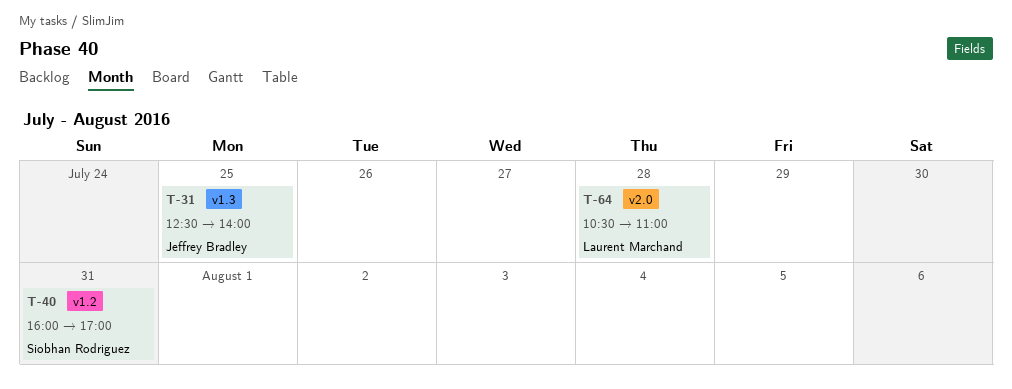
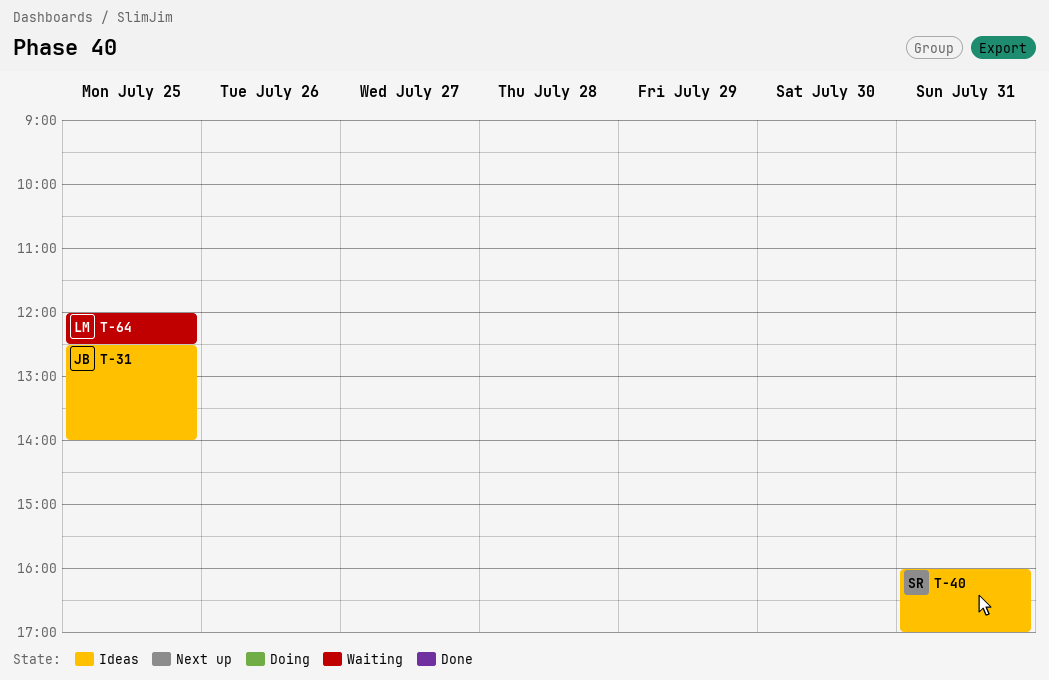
T-64, day: Jul 28 -> Jul 25
T-64, begins: 10:30 -> 12:00
T-64, ends: 11:00 -> 12:30

